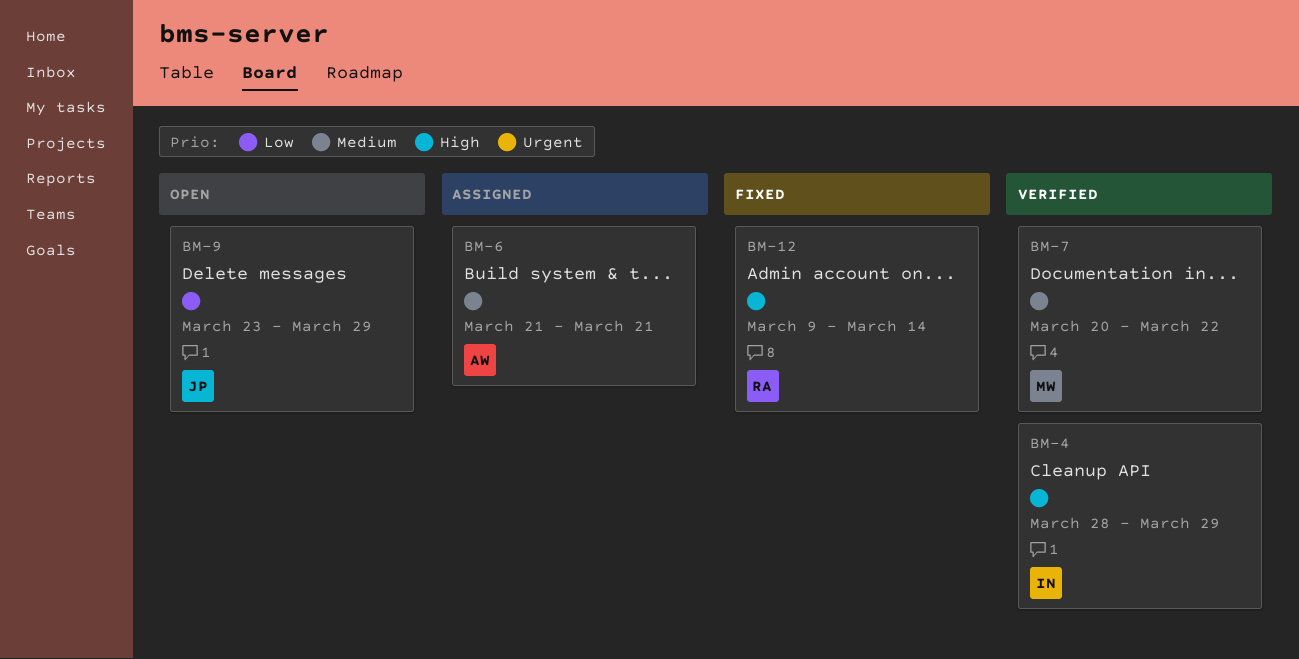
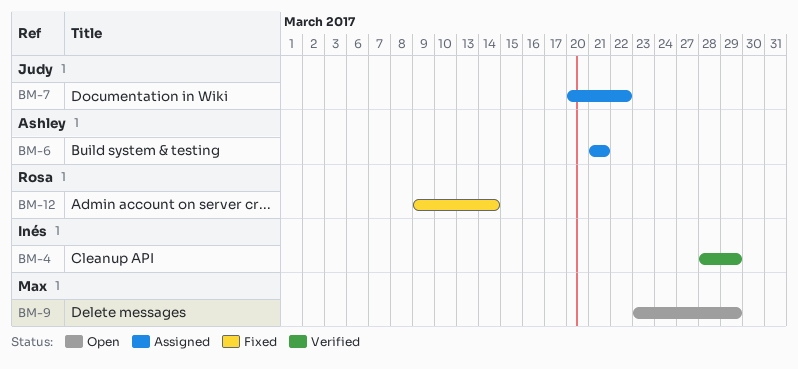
BM-7, status: Verified -> Assigned
BM-7, owner: Max -> Judy
BM-9, owner: Judy -> Max

